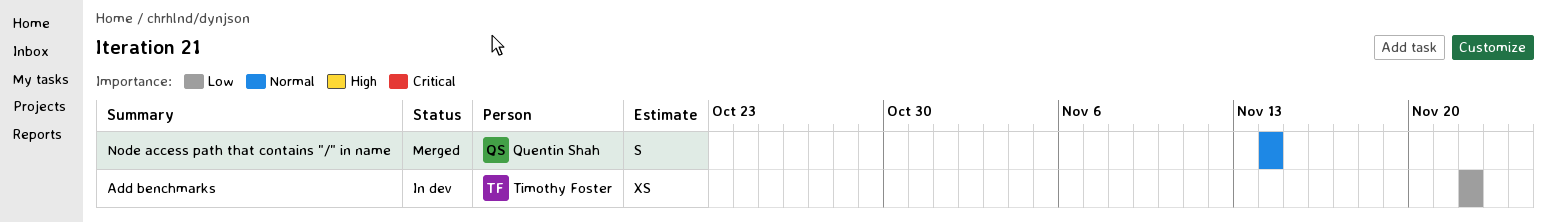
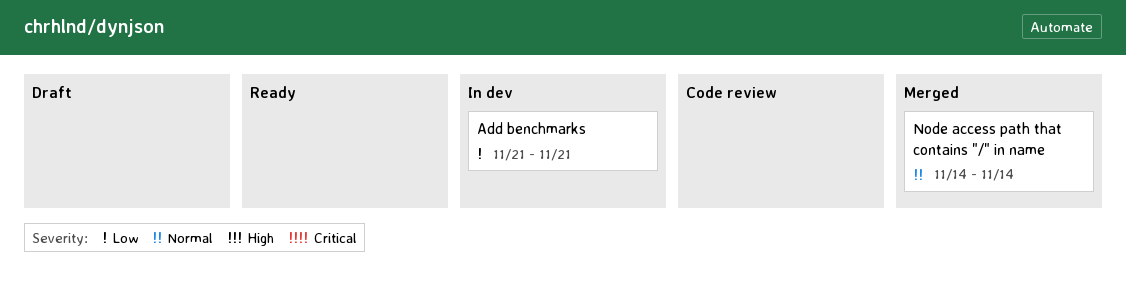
Add benchmarks, start: Nov 22 -> Nov 21
Add benchmarks, due: Nov 22 -> Nov 21

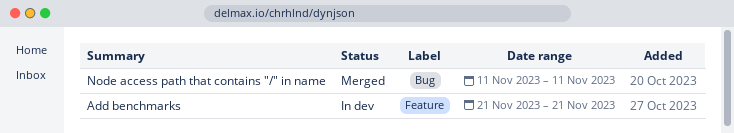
Node access path that contains "/" in name, start: Nov 14 -> Nov 11
Node access path that contains "/" in name, due: Nov 14 -> Nov 11

